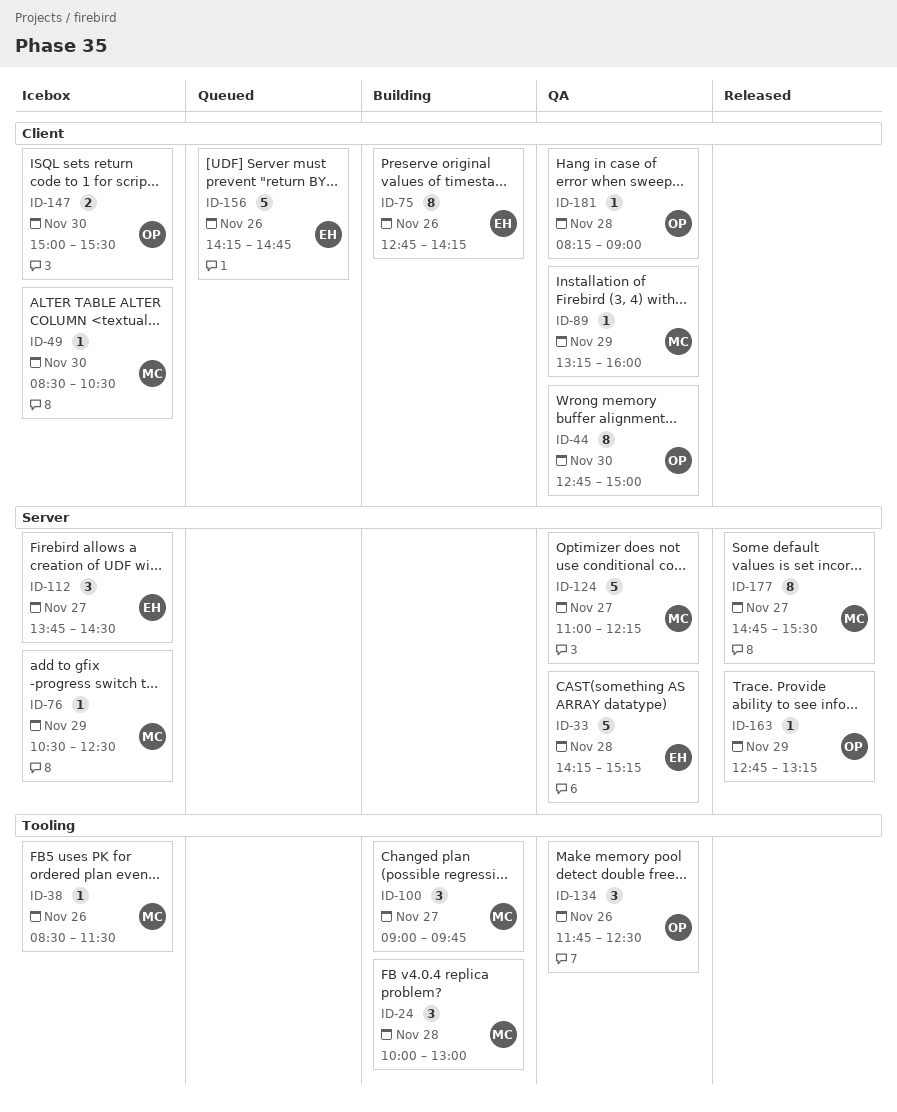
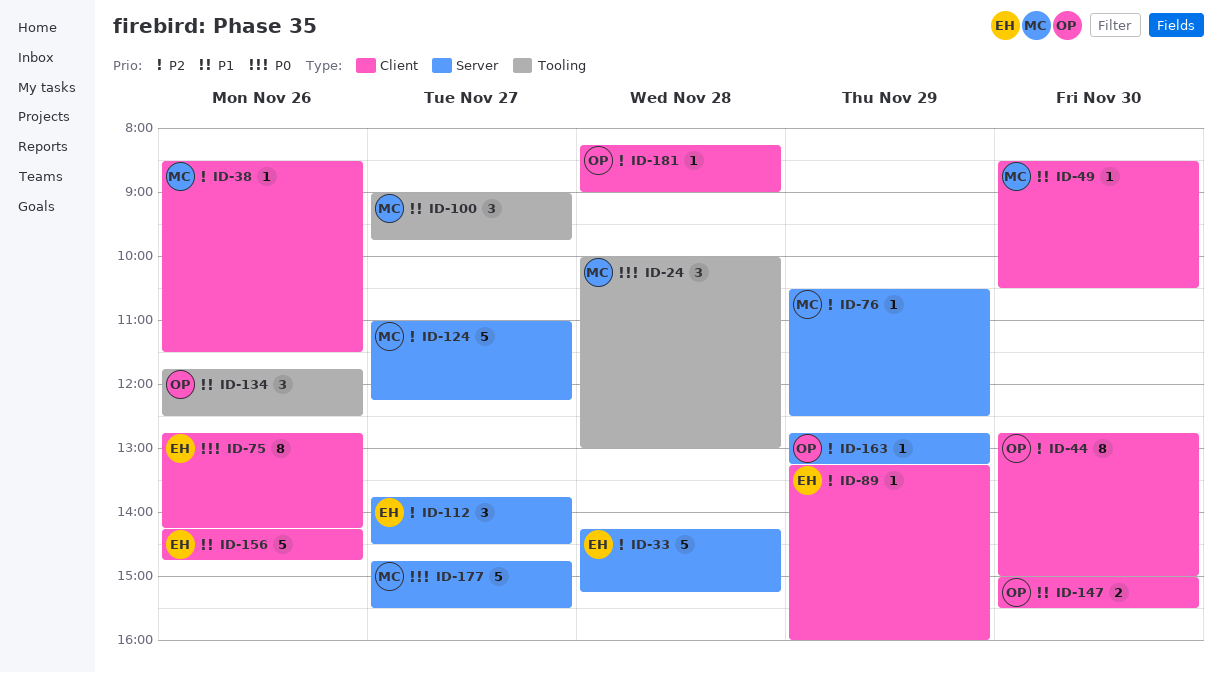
ID-38, label: Tooling -> Client
ID-89, owner: MC -> EH
ID-177, estimate: 8 -> 5

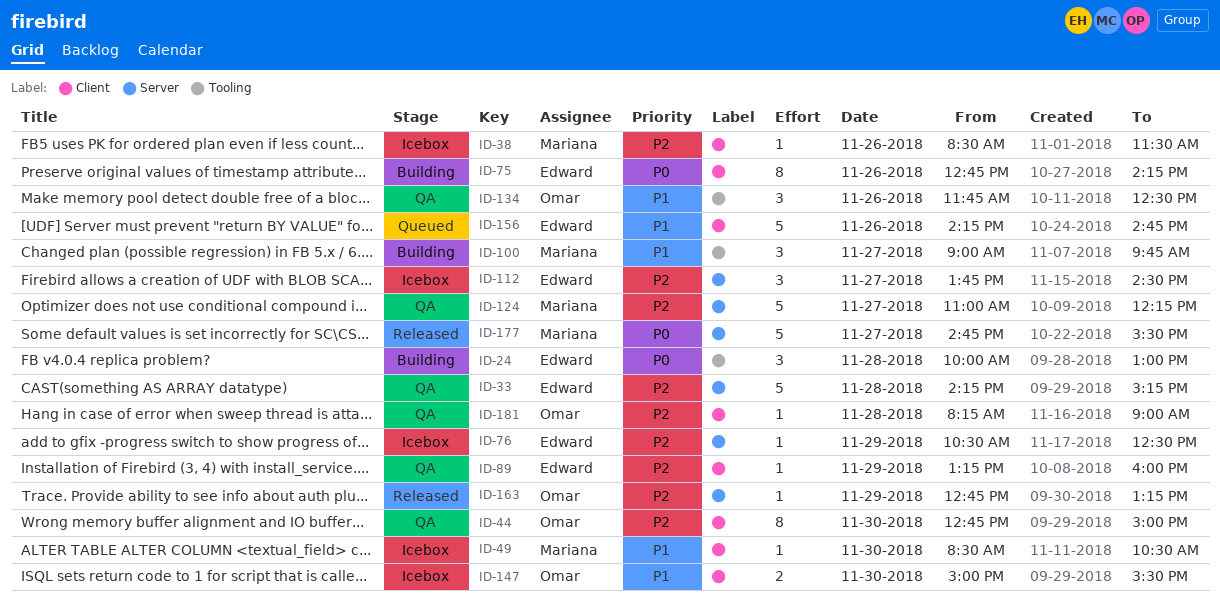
ID-24, owner: Mariana -> Edward
ID-76, owner: Mariana -> Edward

